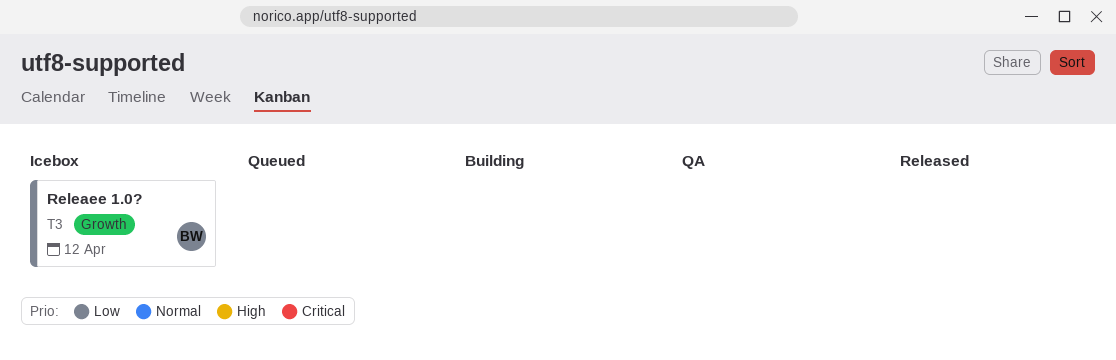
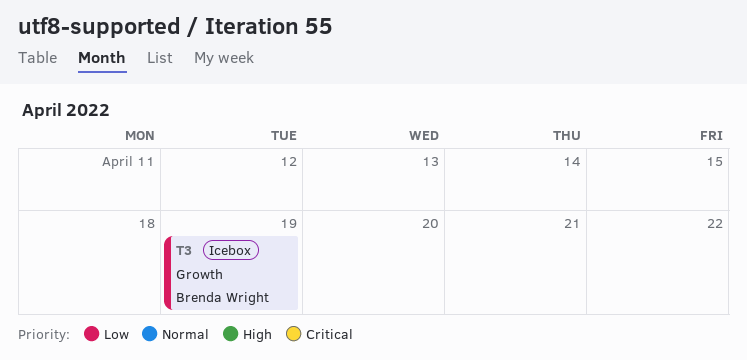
T3, due: Apr 12 -> Apr 19

